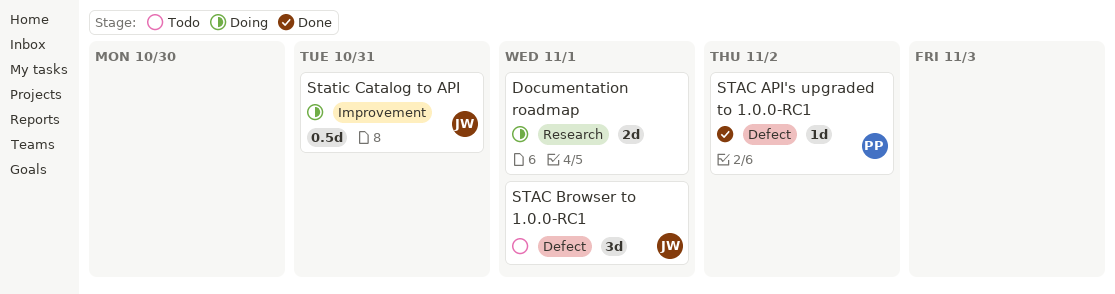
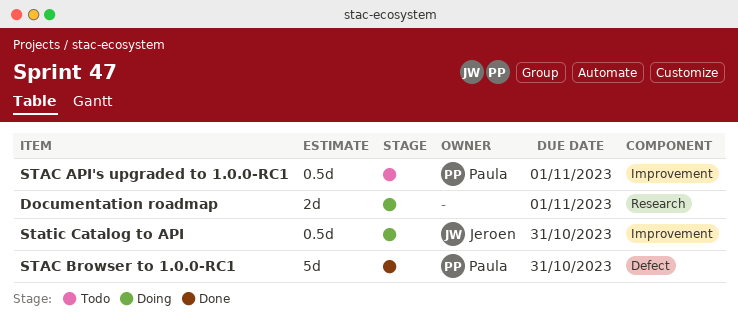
STAC API's upgraded to 1.0.0-RC1, status: Done -> Todo
STAC API's upgraded to 1.0.0-RC1, label: Defect -> Improvement
STAC API's upgraded to 1.0.0-RC1, estimate: 1d -> 0.5d
STAC API's upgraded to 1.0.0-RC1, due: Nov 2 -> Nov 1
STAC Browser to 1.0.0-RC1, status: Todo -> Done
STAC Browser to 1.0.0-RC1, owner: Jeroen -> Paula
STAC Browser to 1.0.0-RC1, estimate: 3d -> 5d
STAC Browser to 1.0.0-RC1, due: Nov 1 -> Oct 31

